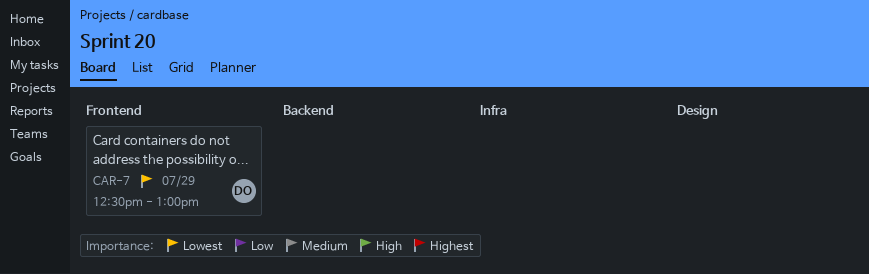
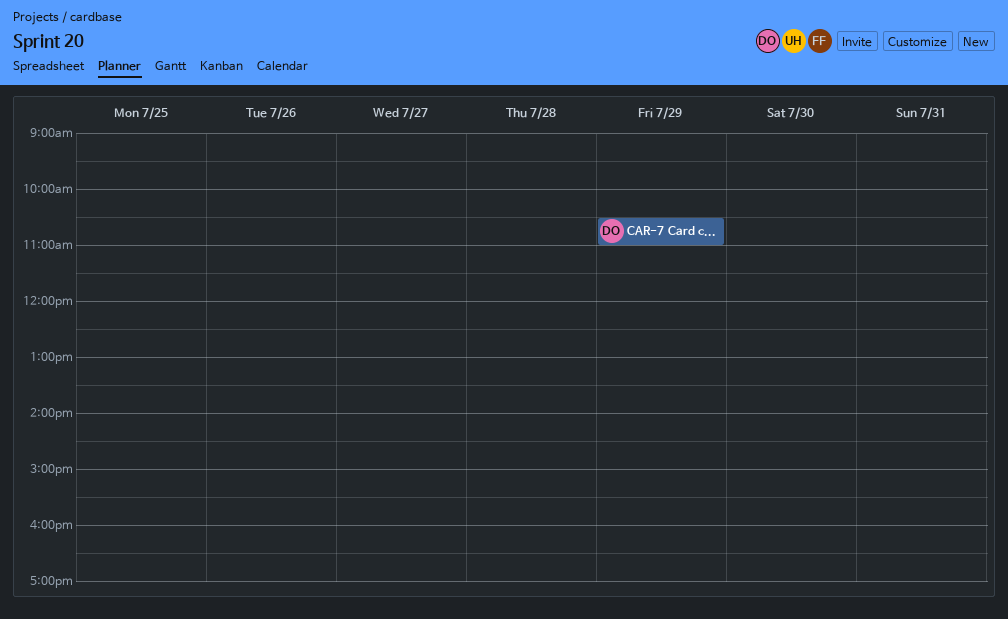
CAR-7, begins: 12:30 -> 10:30
CAR-7, ends: 13:00 -> 11:00

